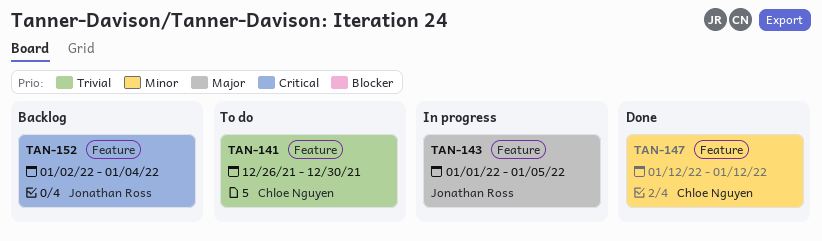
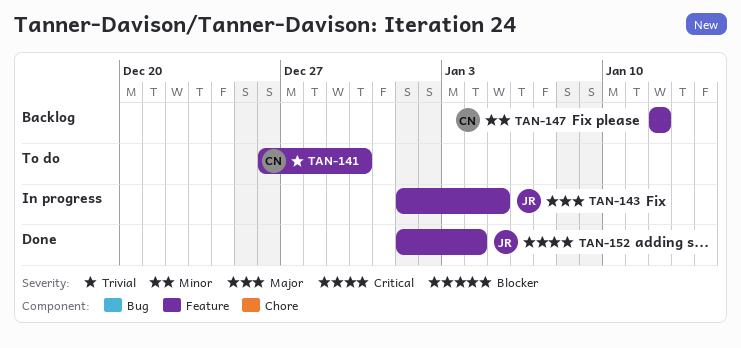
TAN-147, status: Done -> Backlog
TAN-152, status: Backlog -> Done
TAN-152, start: Jan 2 -> Jan 1

